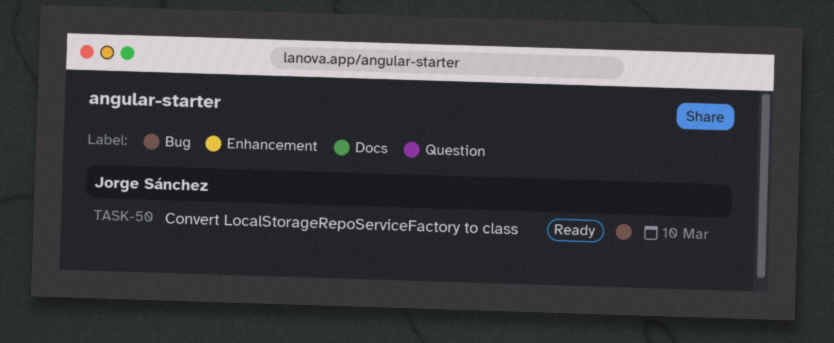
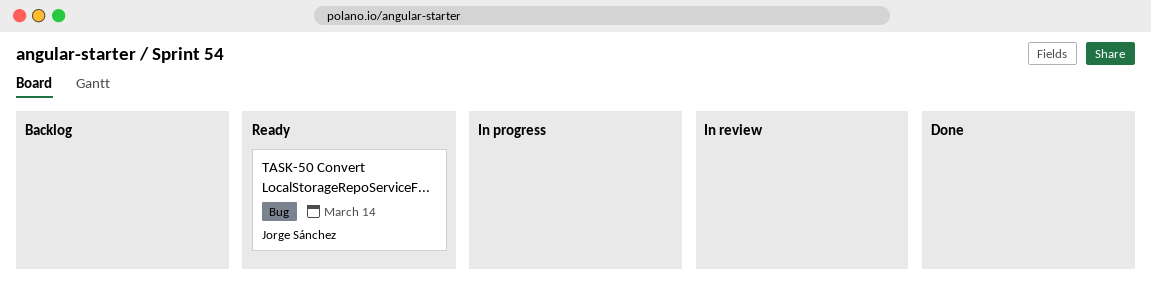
TASK-50, due: Mar 10 -> Mar 14

